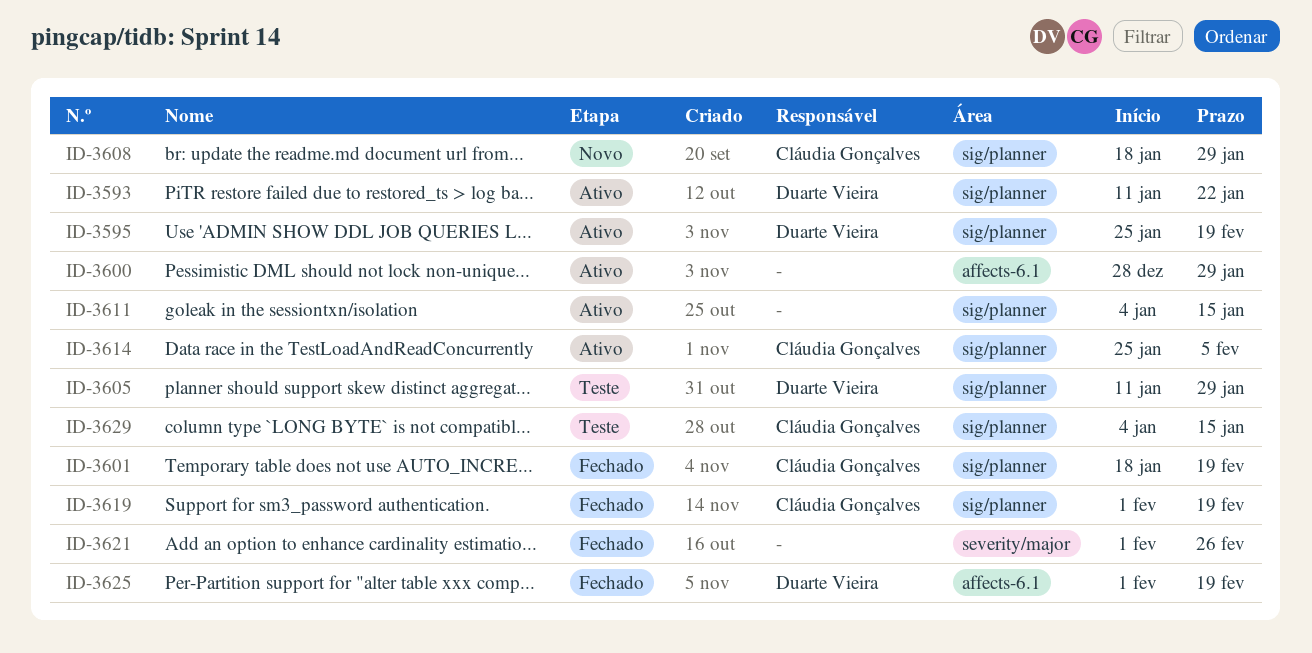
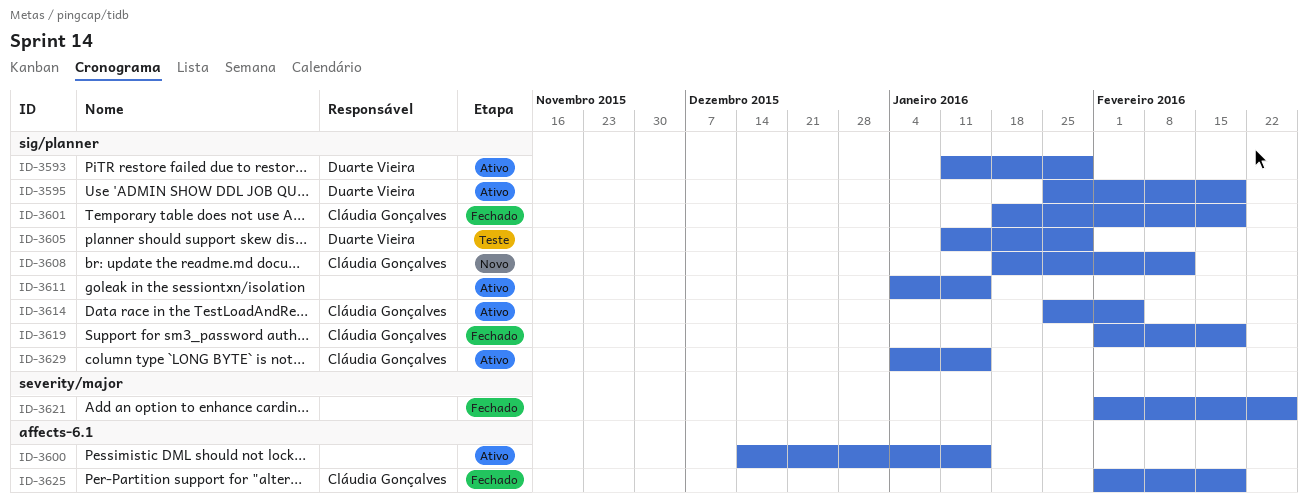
ID-3593, due: Jan 22 -> Jan 29
ID-3600, start: Dec 28 -> Dec 14
ID-3600, due: Jan 29 -> Jan 15
ID-3608, due: Jan 29 -> Feb 12
ID-3625, owner: Duarte Vieira -> Cláudia Gonçalves
ID-3629, status: Teste -> Ativo

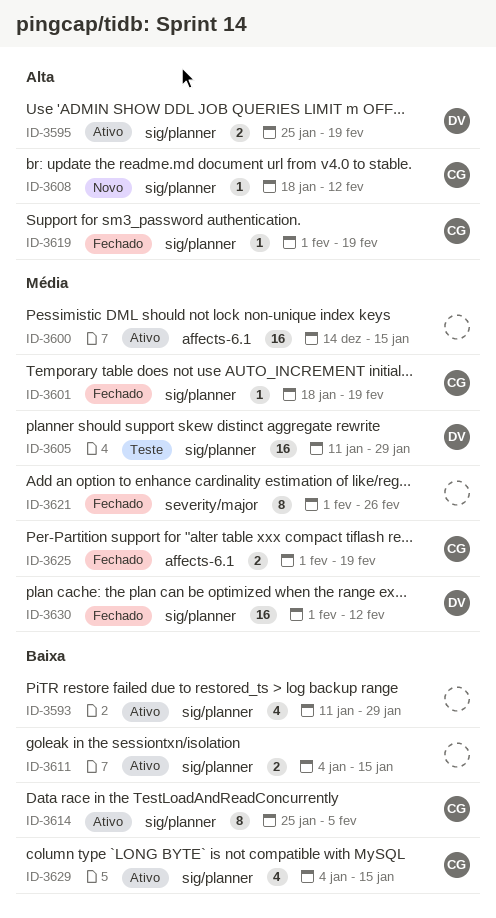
ID-3593, owner: Duarte Vieira -> none
ID-3630: none -> present

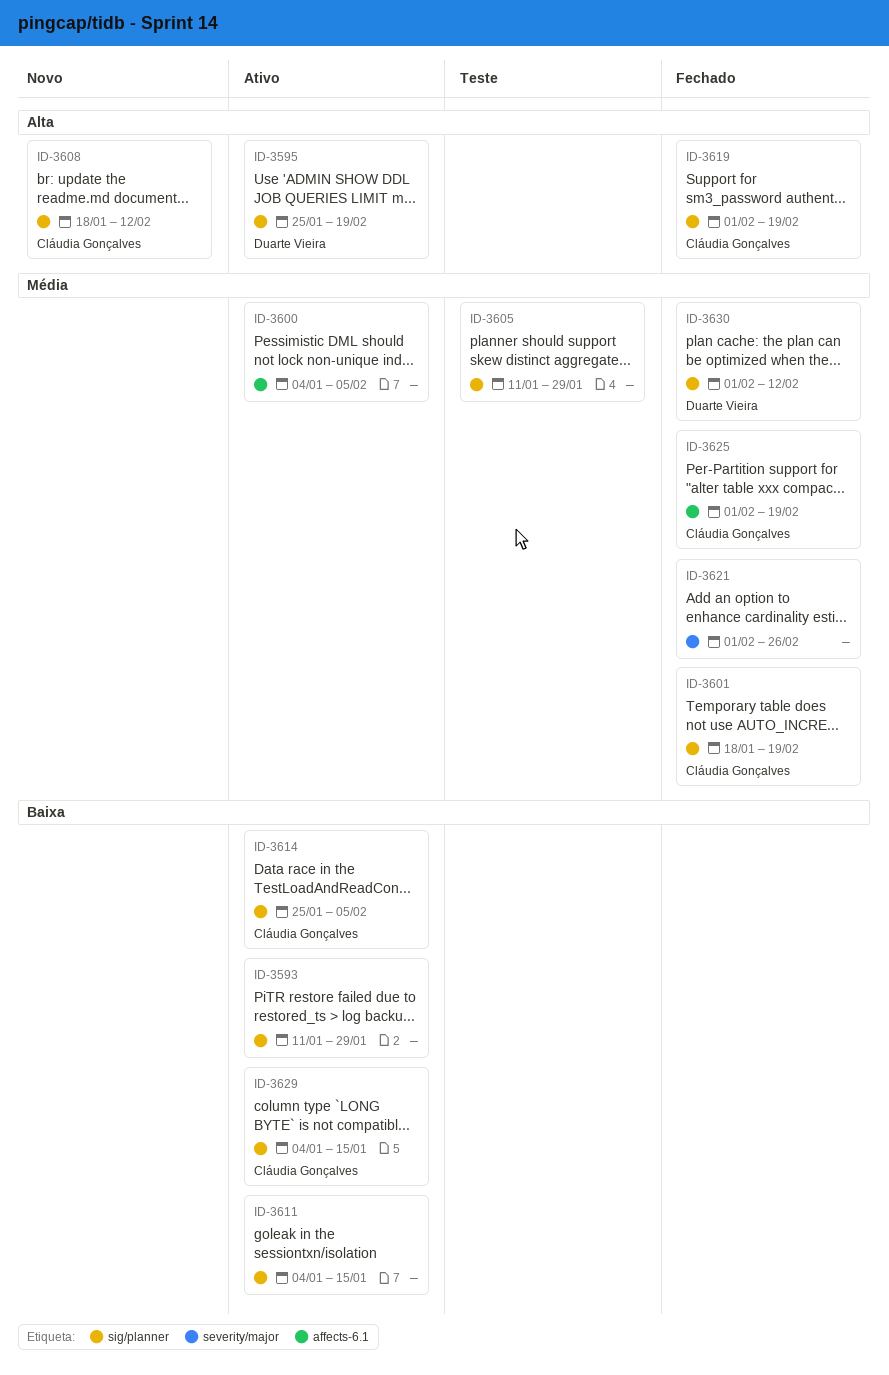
ID-3600, start: Dec 14 -> Jan 4
ID-3600, due: Jan 15 -> Feb 5
ID-3605, owner: Duarte Vieira -> none

